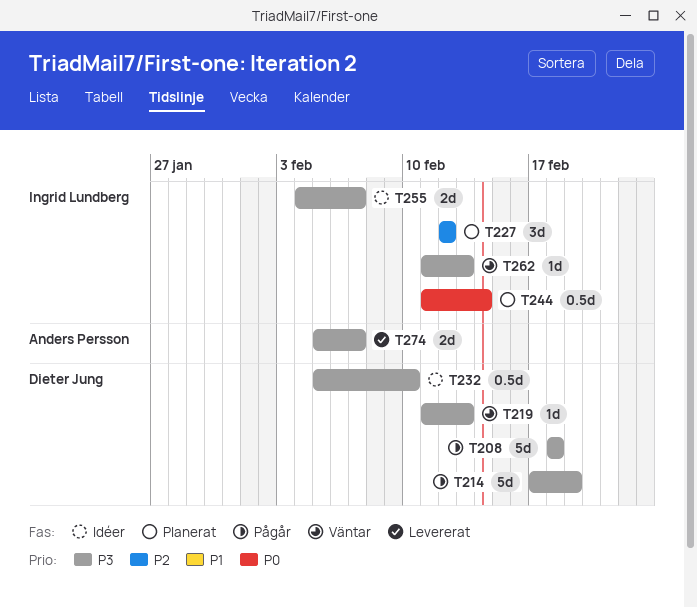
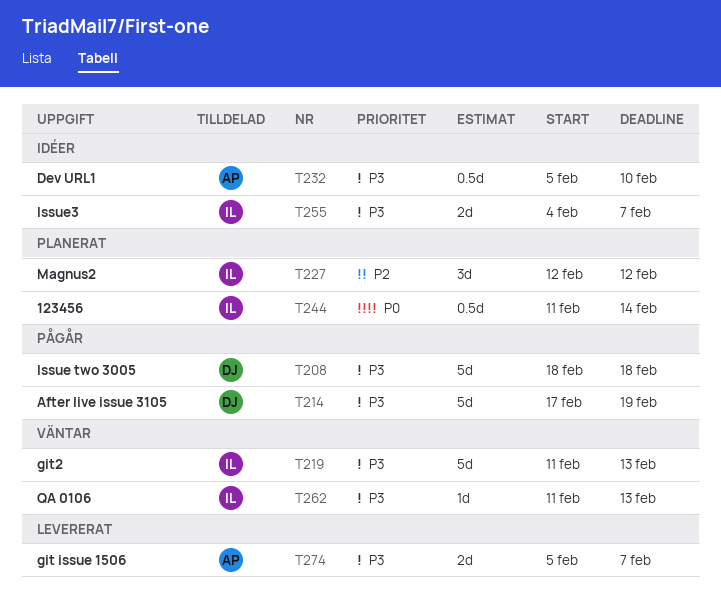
T219, owner: Dieter Jung -> Ingrid Lundberg
T219, estimate: 1d -> 5d
T232, owner: Dieter Jung -> Anders Persson

